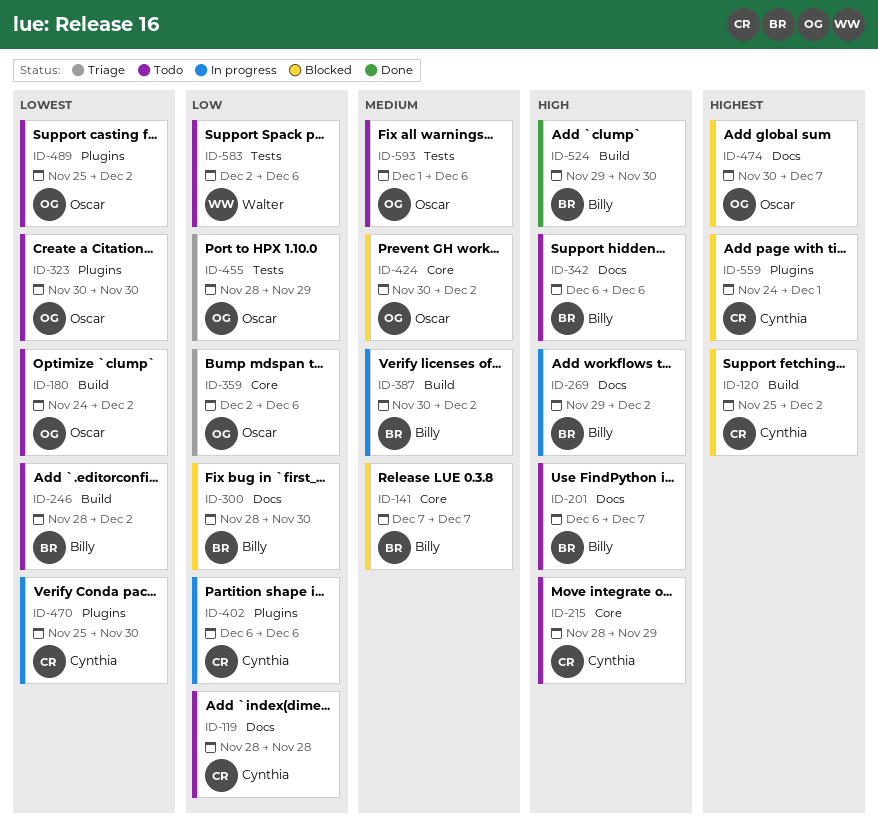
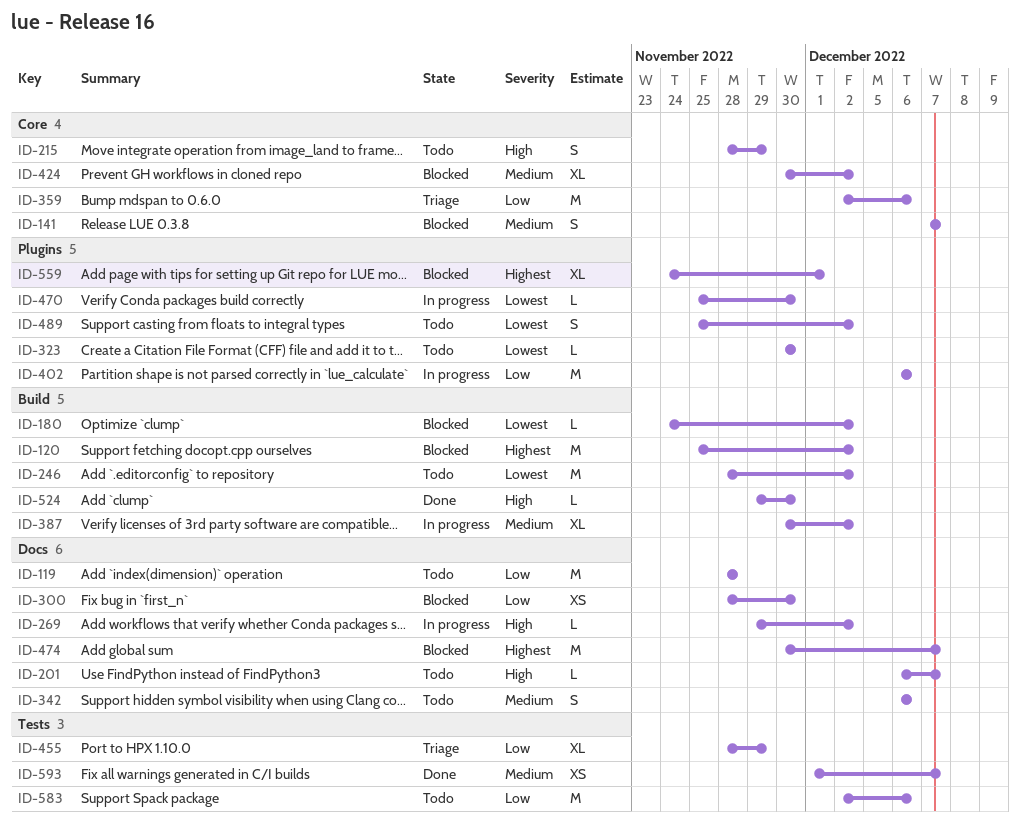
ID-180, status: Todo -> Blocked
ID-342, priority: High -> Medium
ID-593, status: Todo -> Done
ID-593, due: Dec 6 -> Dec 7

